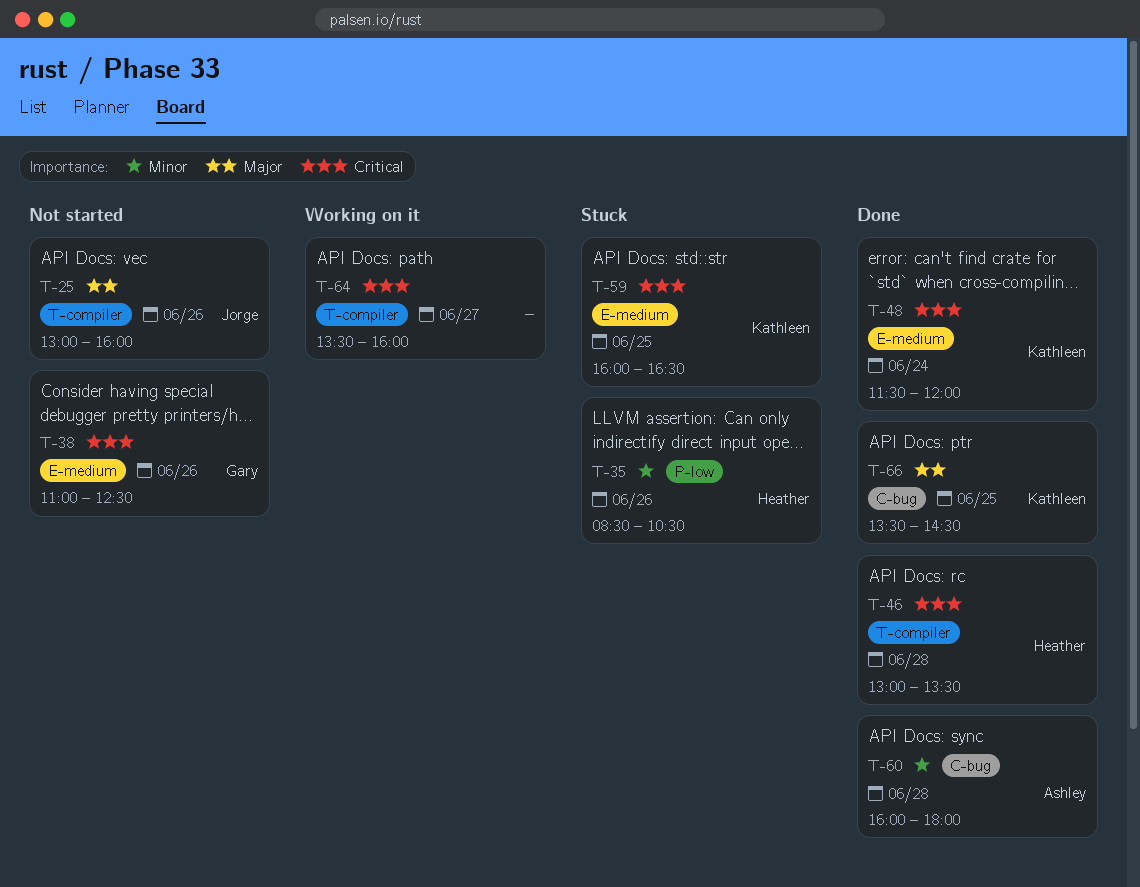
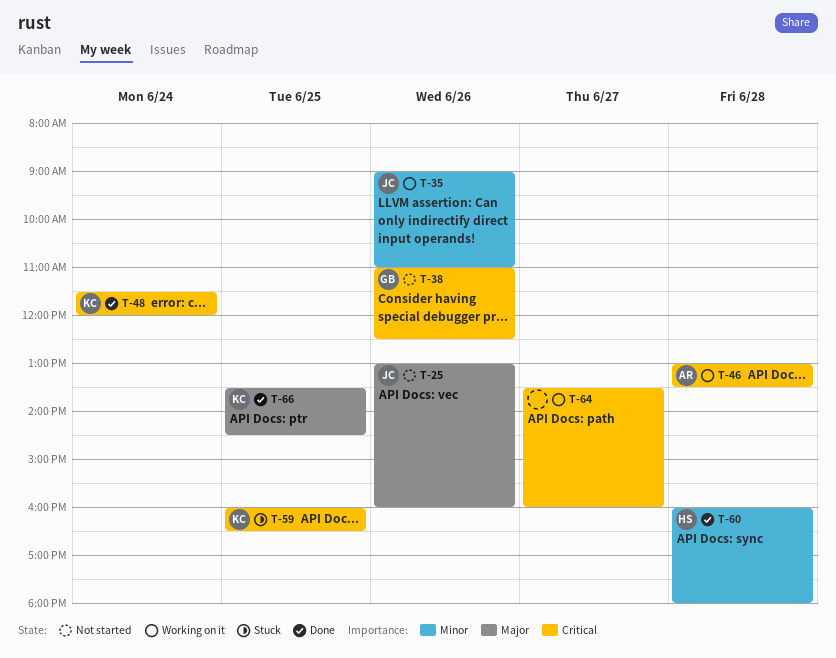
T-35, status: Stuck -> Working on it
T-35, owner: Heather -> Jorge
T-35, begins: 08:30 -> 09:00
T-35, ends: 10:30 -> 11:00
T-46, status: Done -> Working on it
T-46, owner: Heather -> Ashley
T-60, owner: Ashley -> Heather

